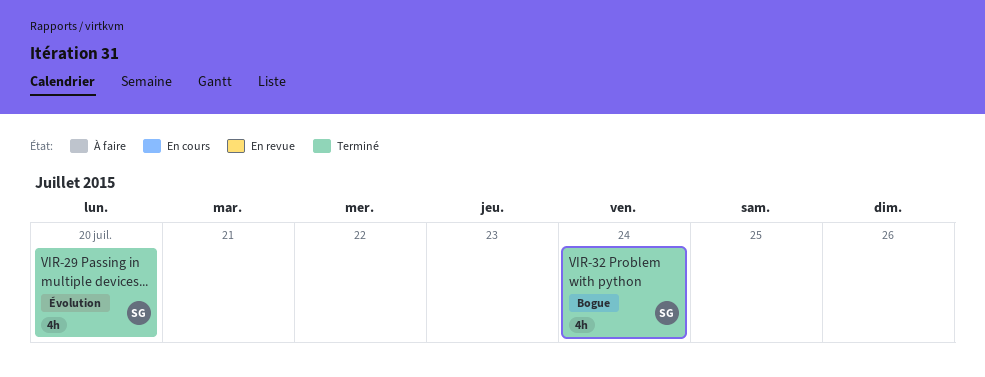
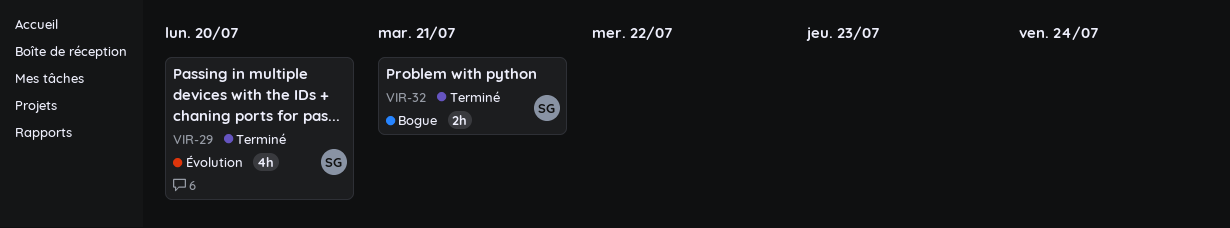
VIR-32, estimate: 4h -> 2h
VIR-32, due: Jul 24 -> Jul 21

